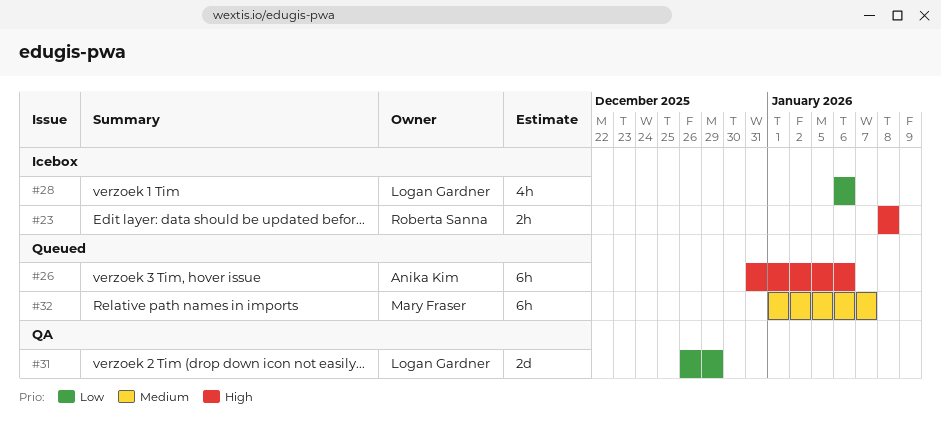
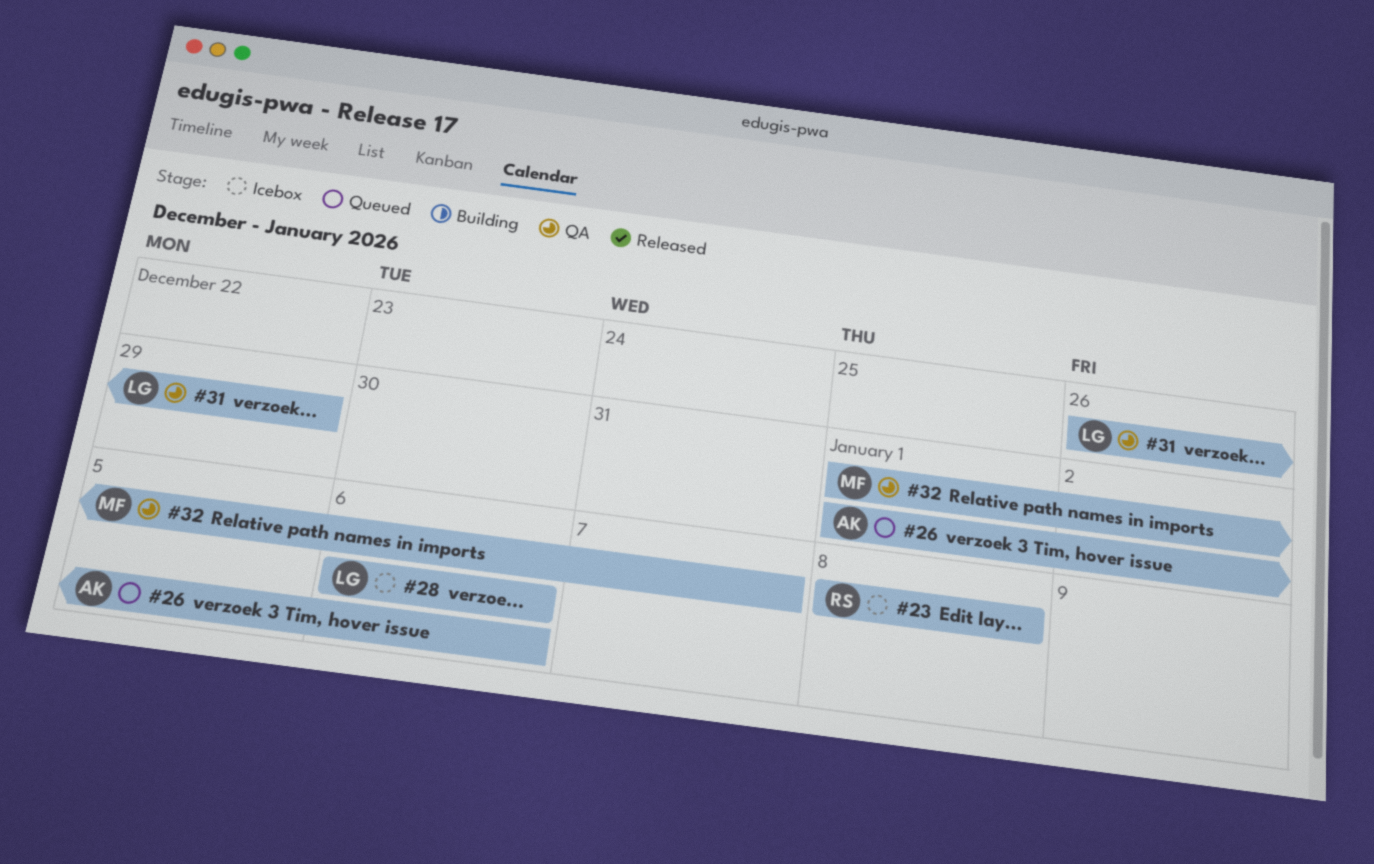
#26, start: Dec 31 -> Jan 1
#32, status: Queued -> QA

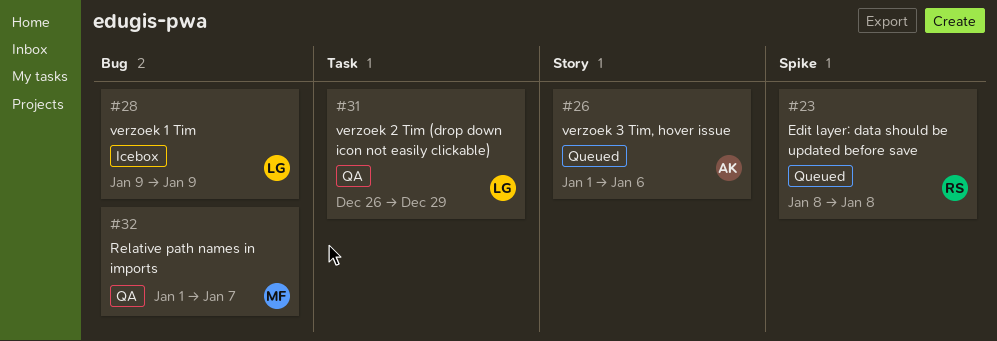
#23, status: Icebox -> Queued
#28, start: Jan 6 -> Jan 9
#28, due: Jan 6 -> Jan 9

